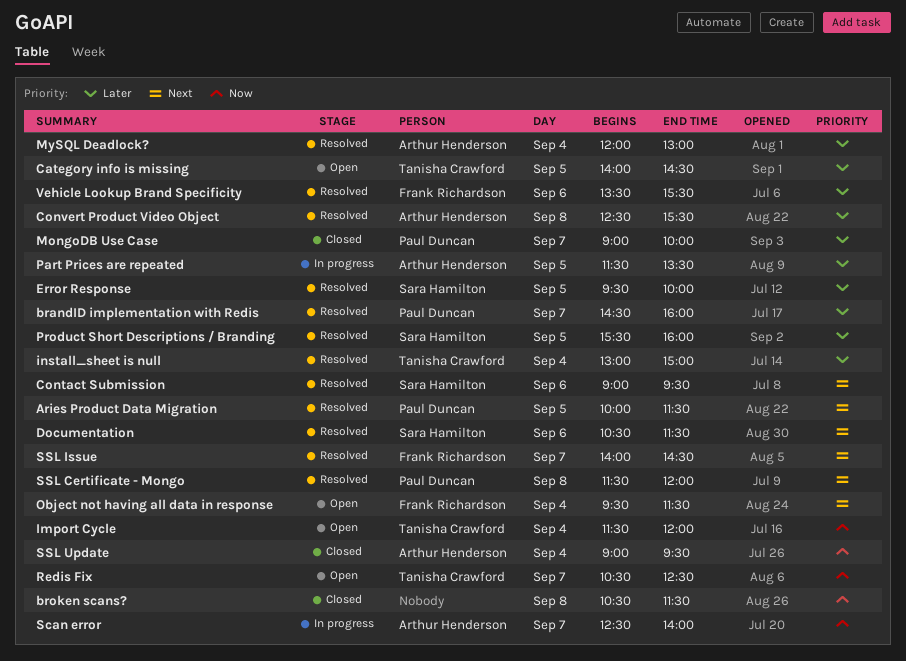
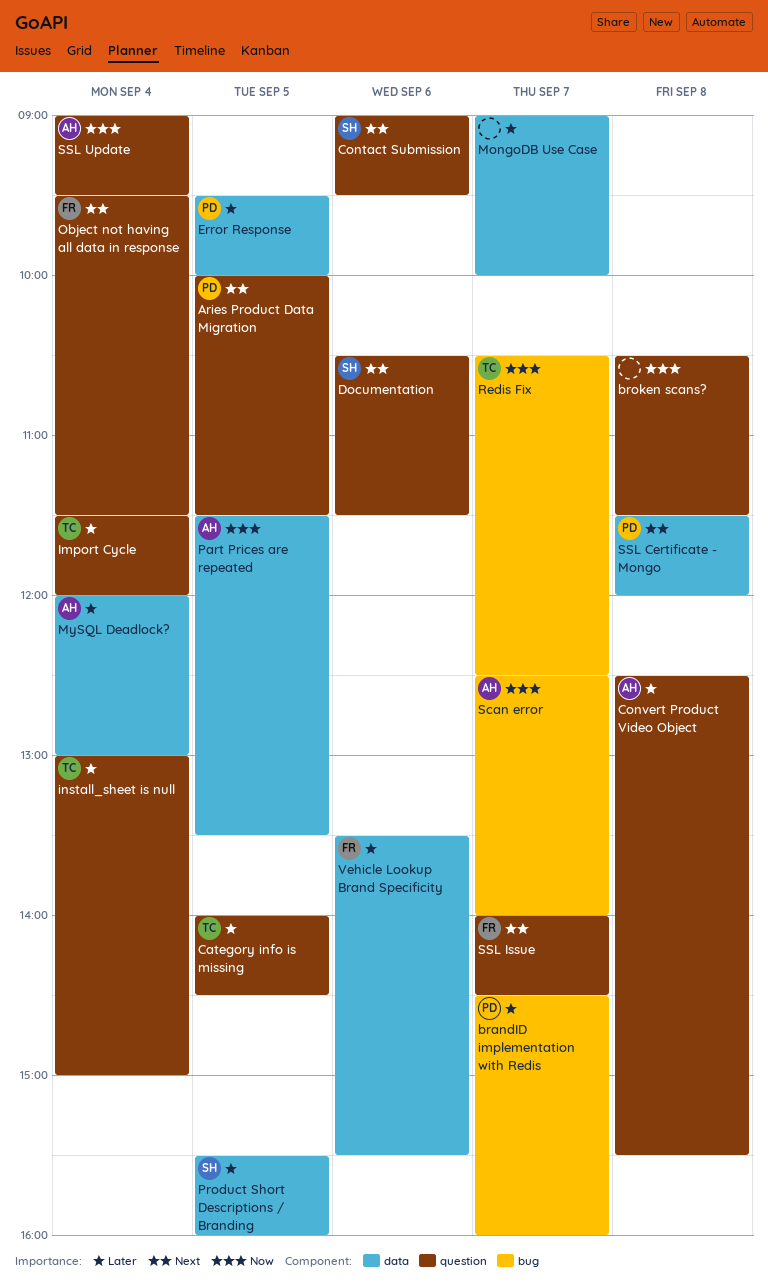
Error Response, owner: Sara Hamilton -> Paul Duncan
Import Cycle, priority: Now -> Later
MongoDB Use Case, owner: Paul Duncan -> none
Part Prices are repeated, priority: Later -> Now

